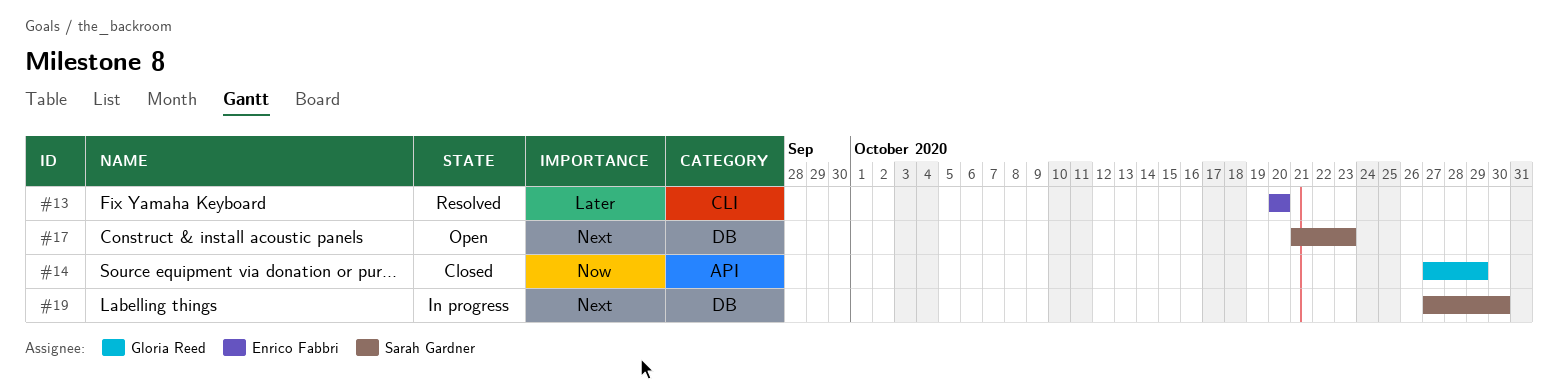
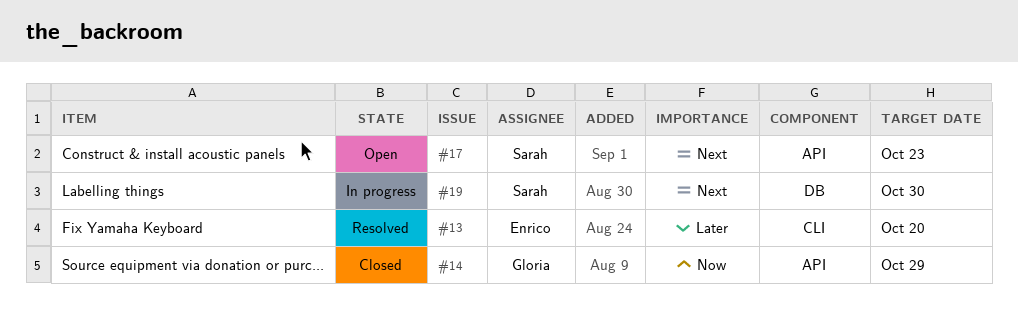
#17, label: DB -> API

